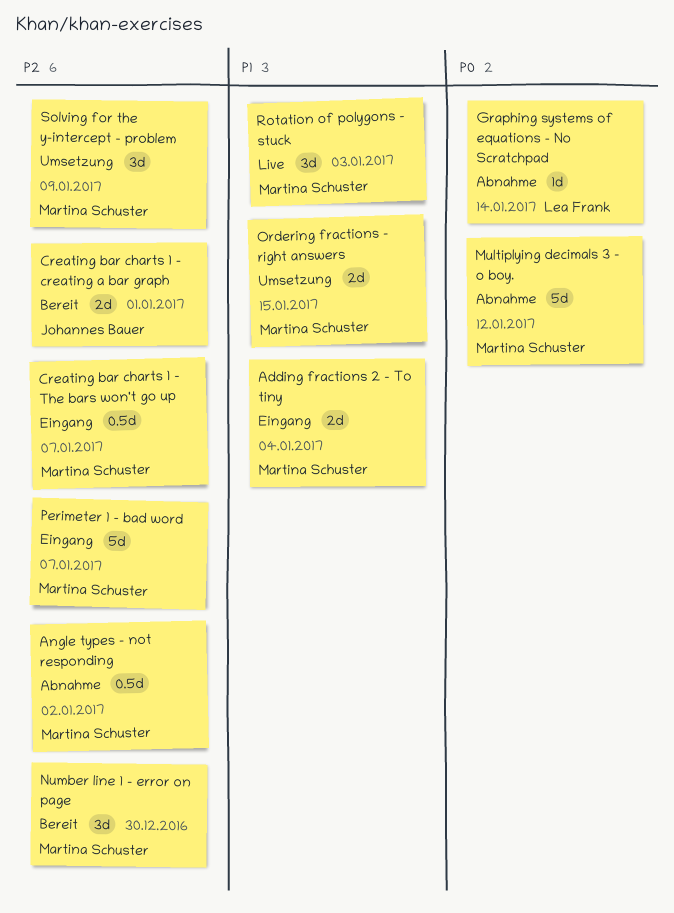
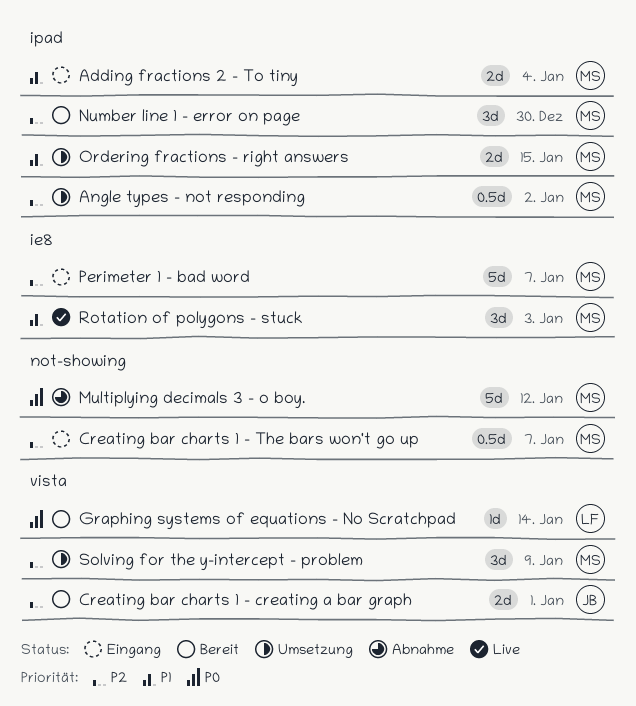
Angle types - not responding, status: Abnahme -> Umsetzung
Graphing systems of equations - No Scratchpad, status: Abnahme -> Bereit

